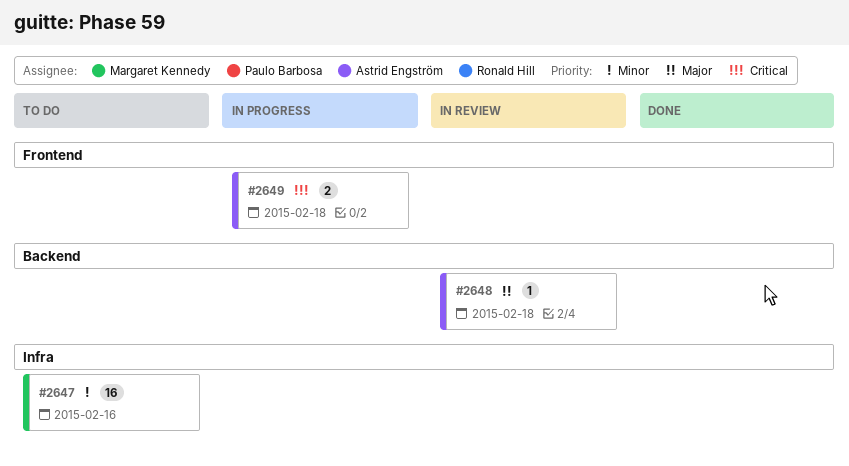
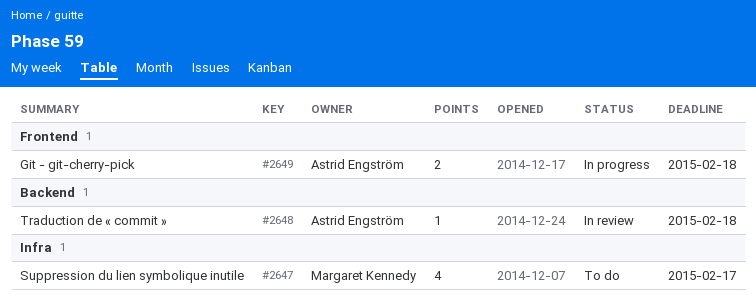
#2647, estimate: 16 -> 4
#2647, due: Feb 16 -> Feb 17

